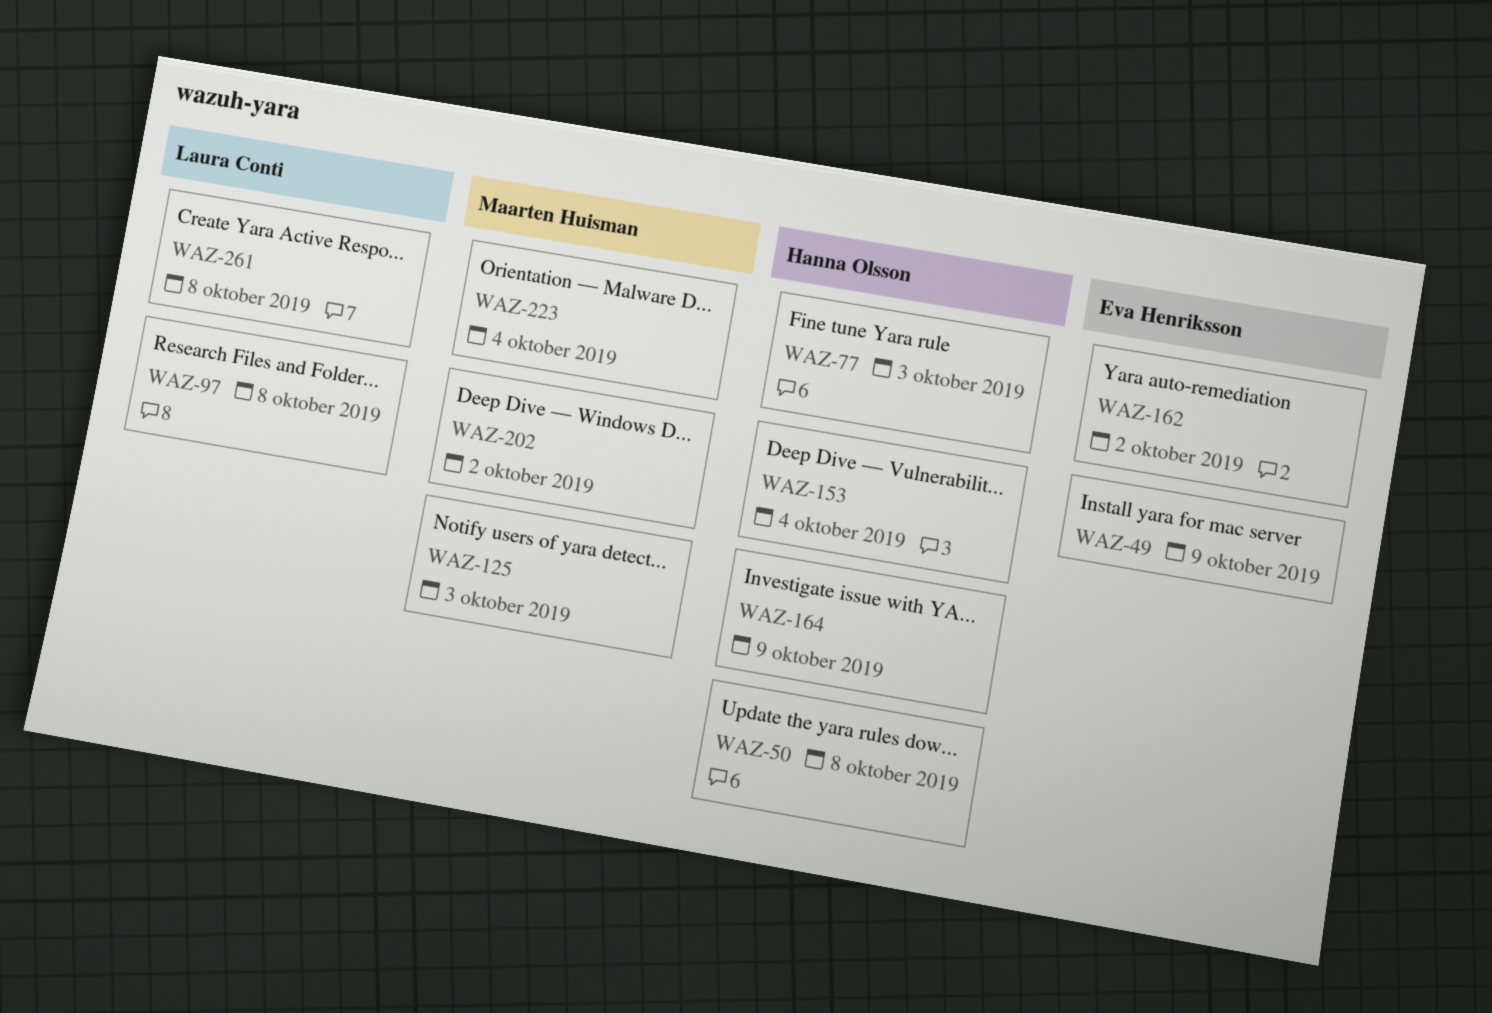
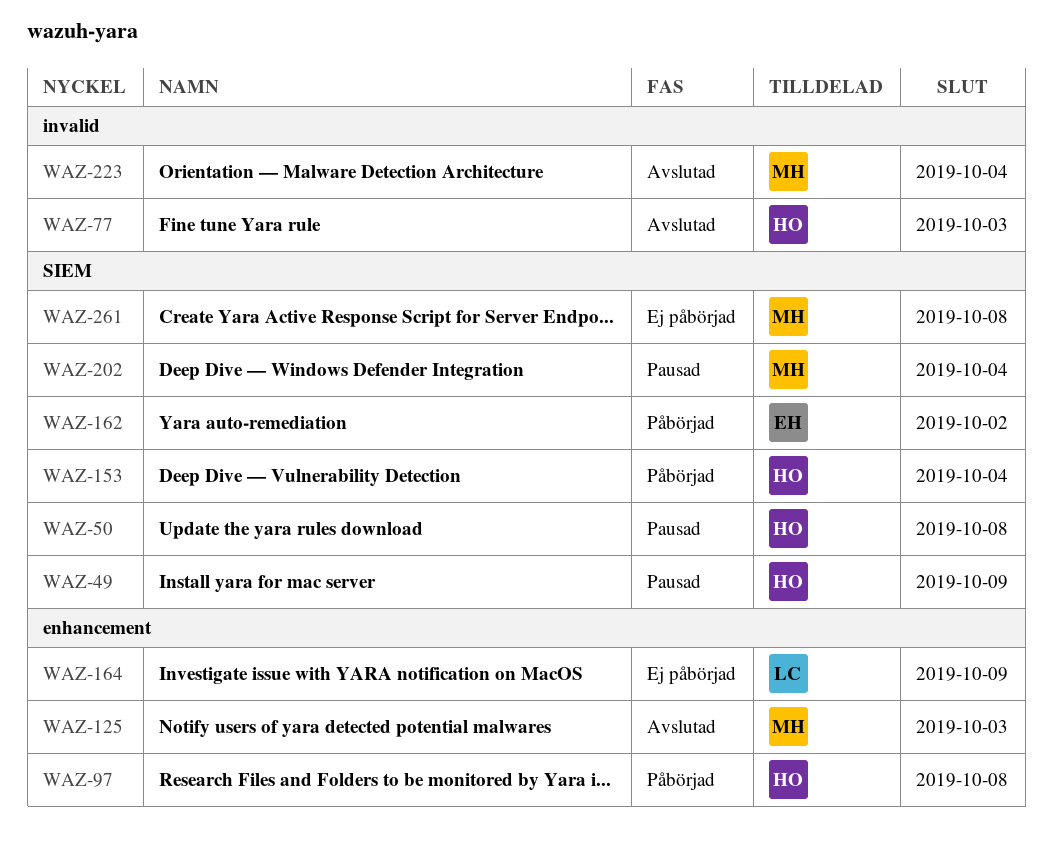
WAZ-49, owner: Eva Henriksson -> Hanna Olsson
WAZ-97, owner: Laura Conti -> Hanna Olsson
WAZ-164, owner: Hanna Olsson -> Laura Conti
WAZ-202, due: Oct 2 -> Oct 4
WAZ-261, owner: Laura Conti -> Maarten Huisman

